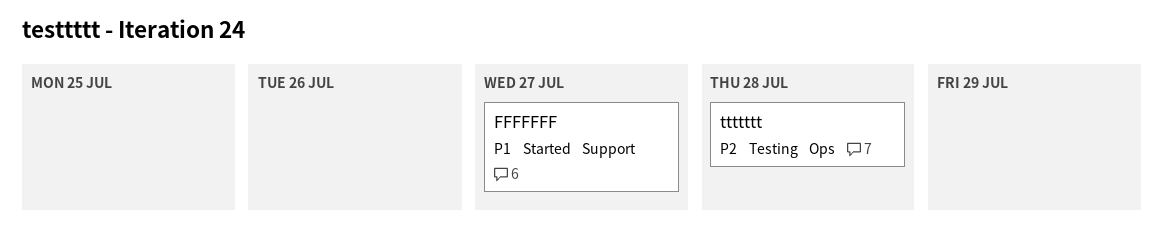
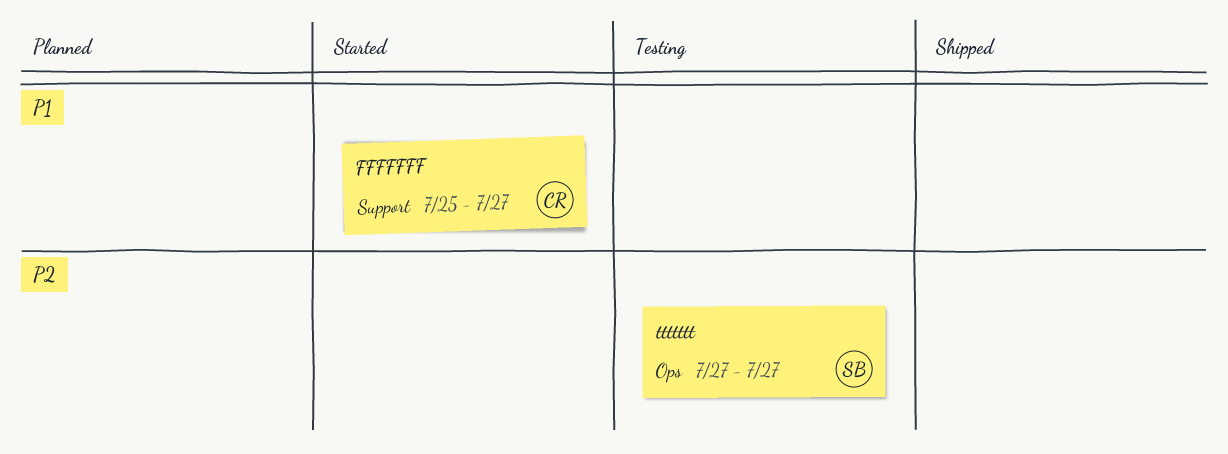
ttttttt, due: Jul 28 -> Jul 27

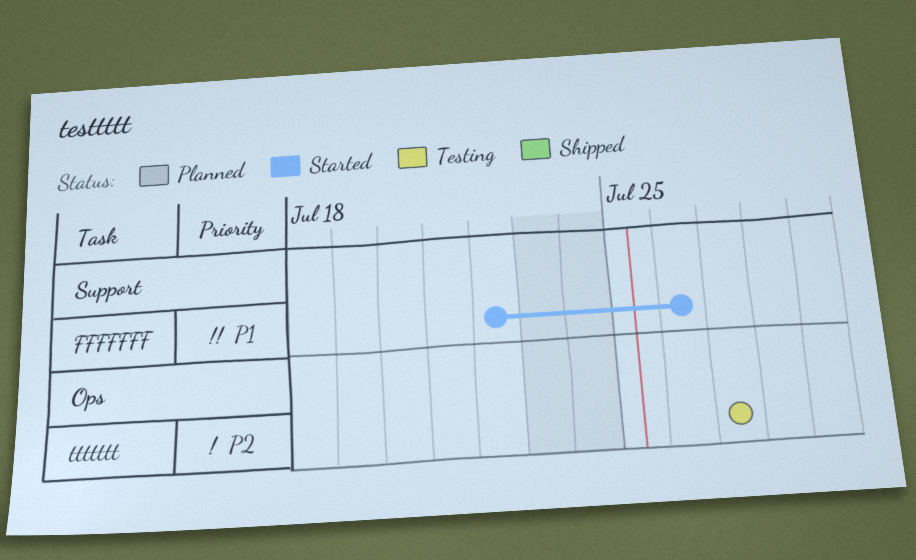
FFFFFFF, start: Jul 25 -> Jul 22
FFFFFFF, due: Jul 27 -> Jul 26

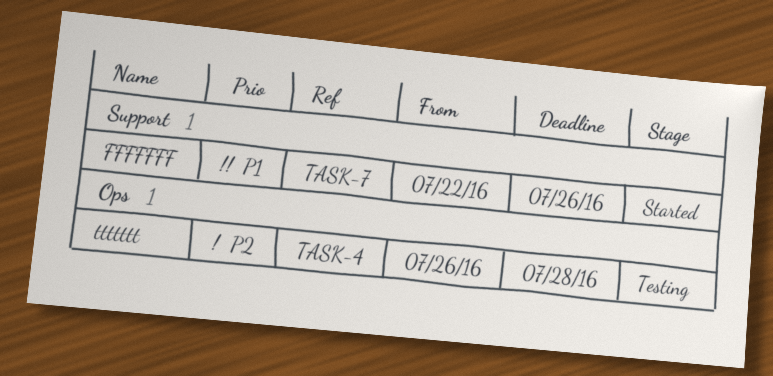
ttttttt, start: Jul 27 -> Jul 26
ttttttt, due: Jul 27 -> Jul 28

